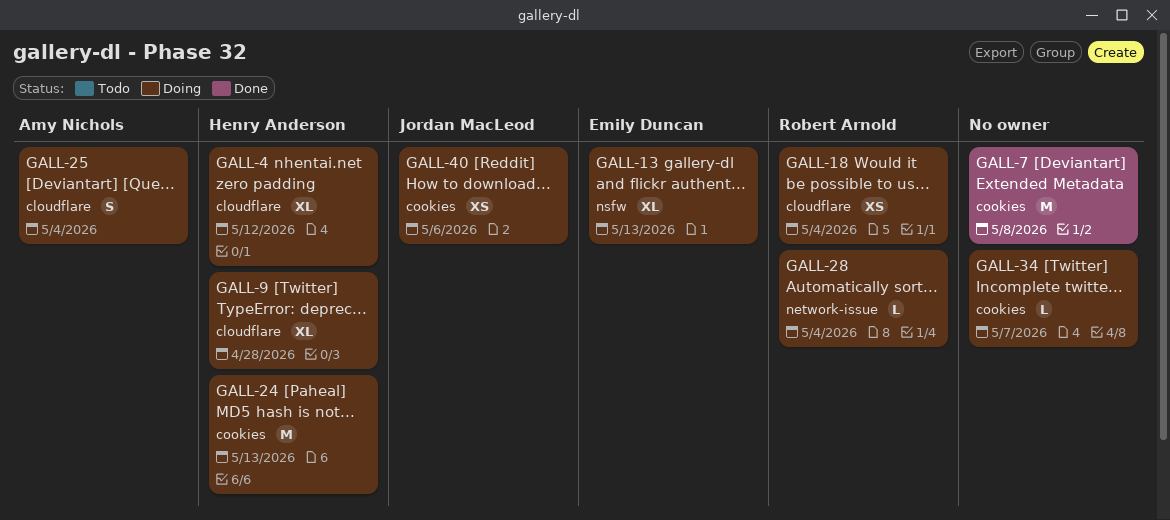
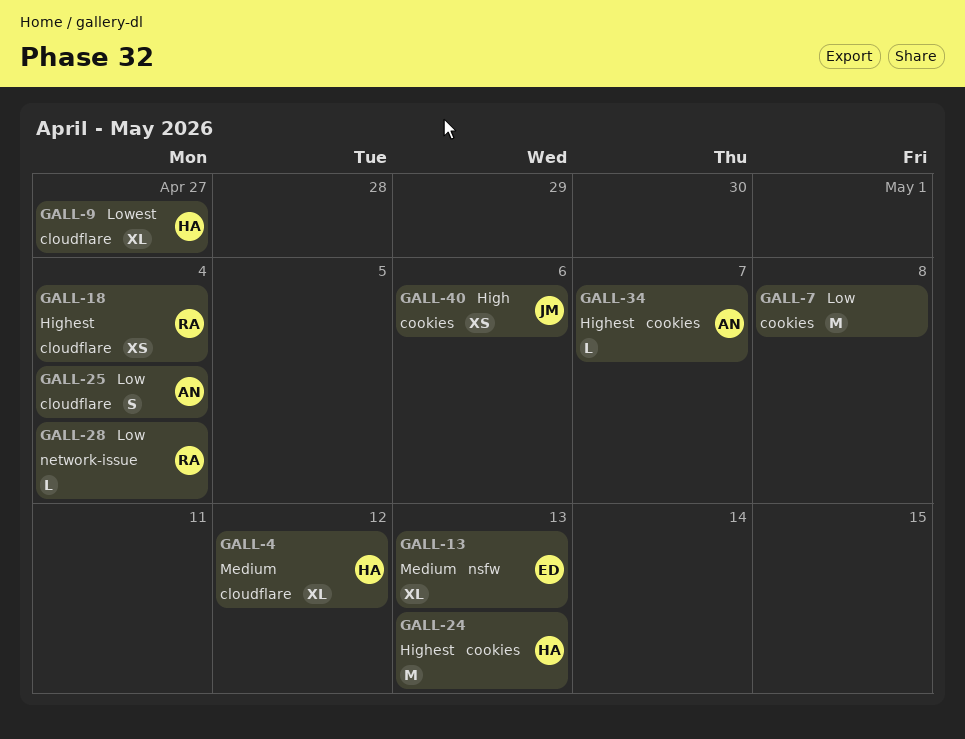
GALL-9, due: Apr 28 -> Apr 27
GALL-34, owner: none -> Amy Nichols

